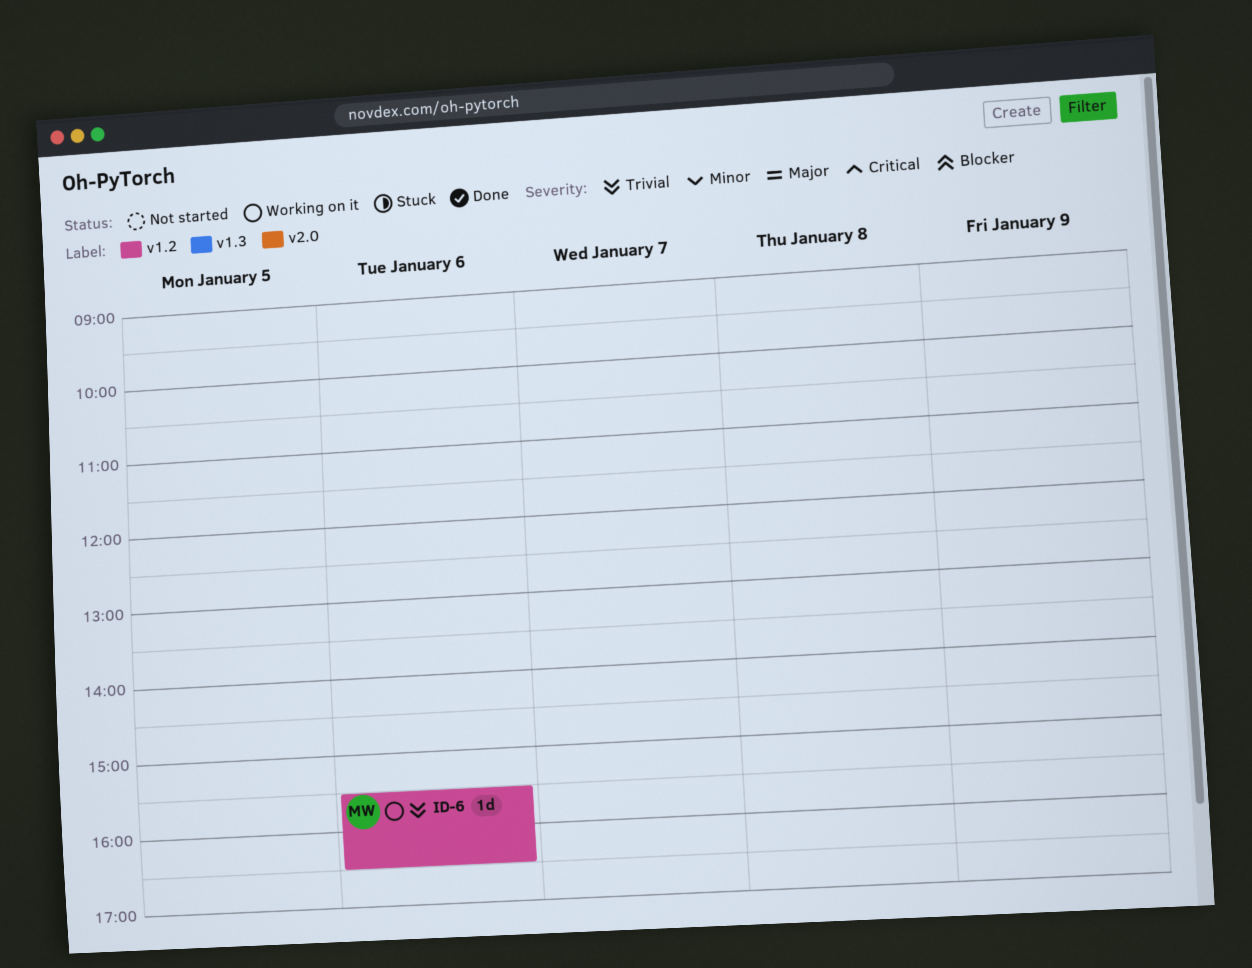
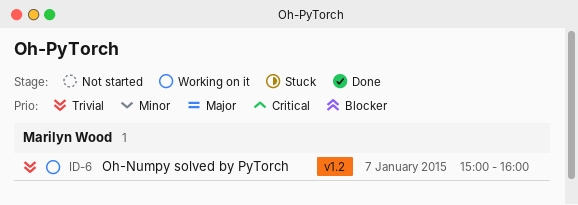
ID-6, day: Jan 6 -> Jan 7
ID-6, begins: 15:30 -> 15:00
ID-6, ends: 16:30 -> 16:00

